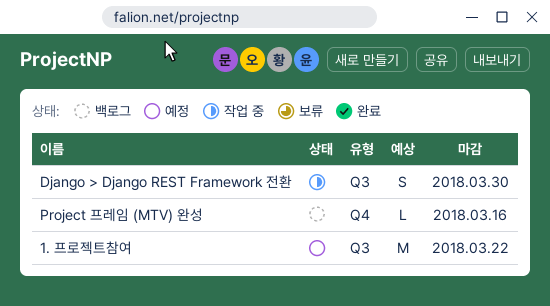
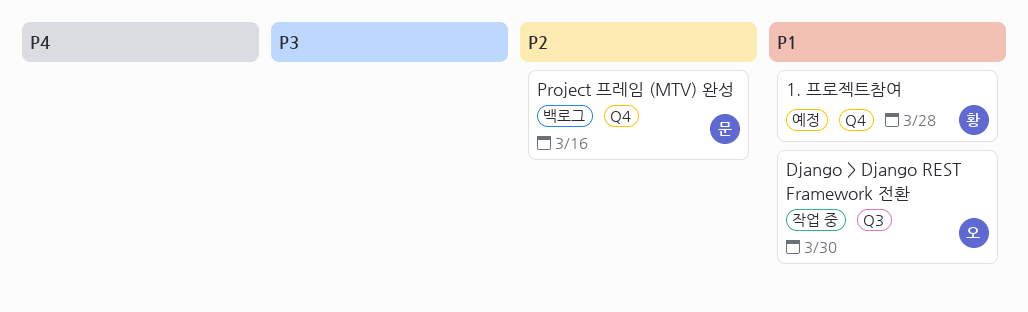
1. 프로젝트참여, label: Q3 -> Q4
1. 프로젝트참여, due: Mar 22 -> Mar 28

